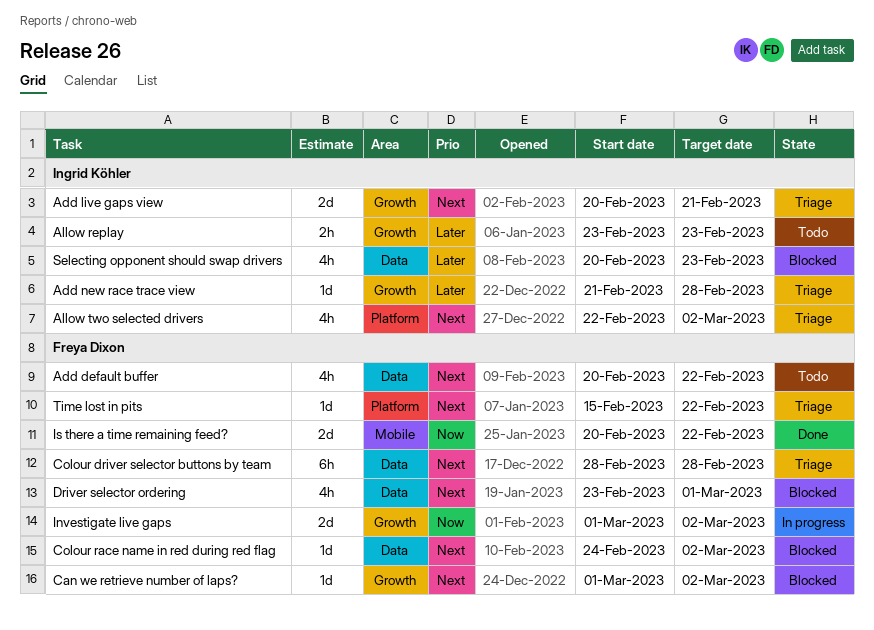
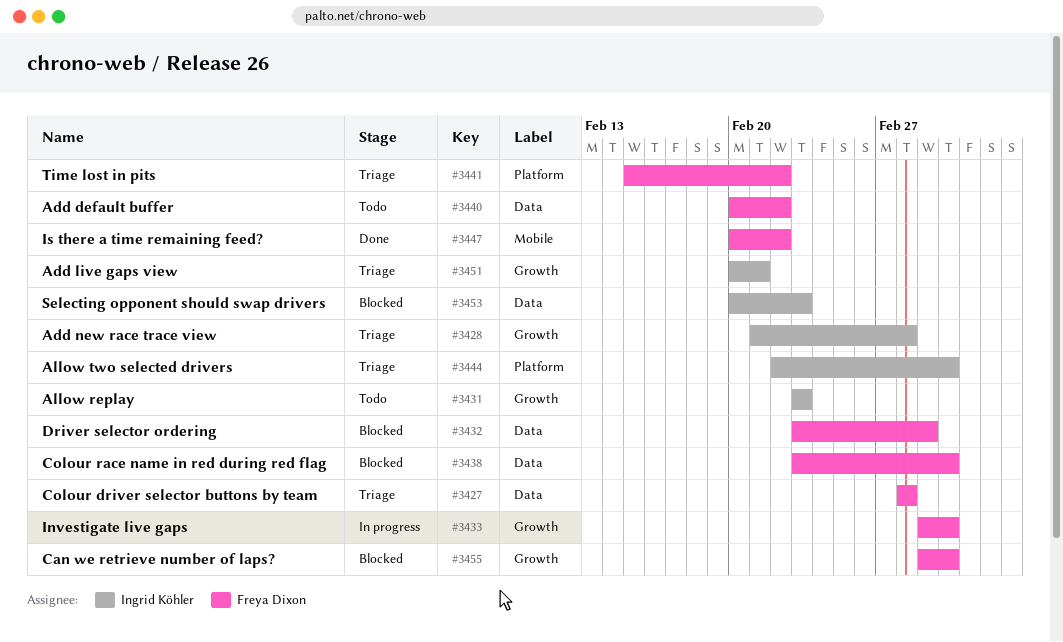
Colour race name in red during red flag, start: Feb 24 -> Feb 23

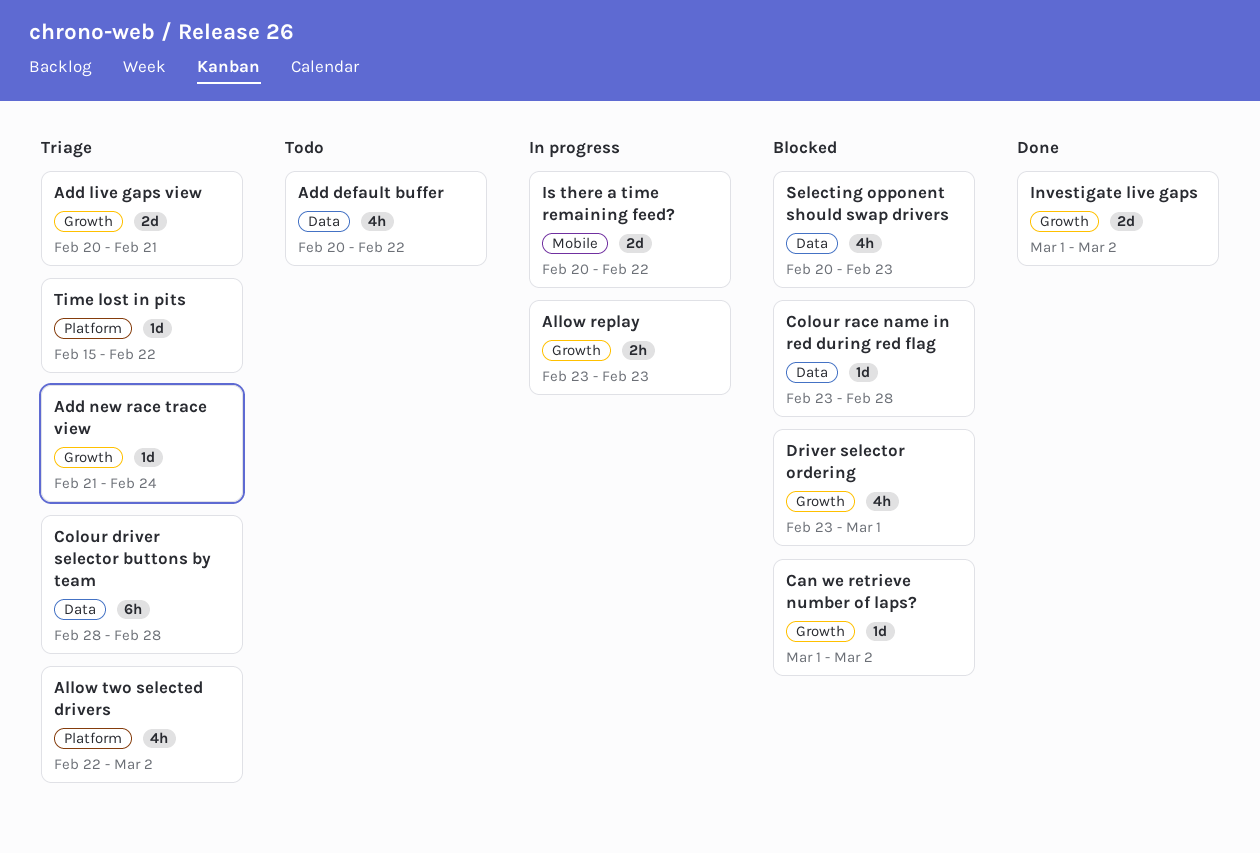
Add new race trace view, due: Feb 28 -> Feb 24
Allow replay, status: Todo -> In progress
Colour race name in red during red flag, due: Mar 2 -> Feb 28
Driver selector ordering, label: Data -> Growth
Investigate live gaps, status: In progress -> Done
Is there a time remaining feed?, status: Done -> In progress

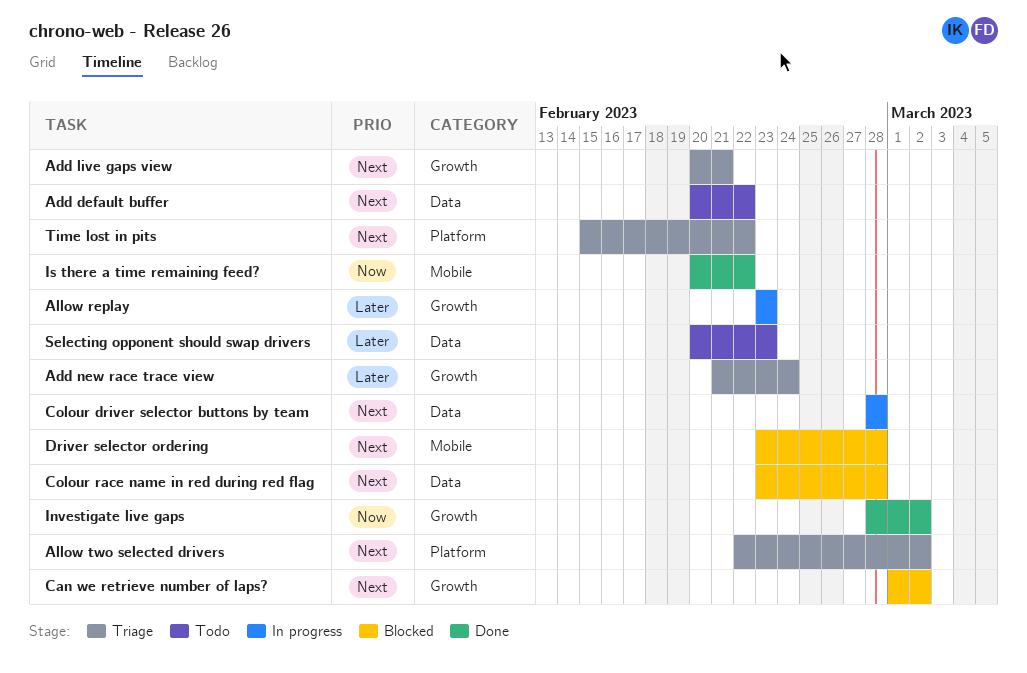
Colour driver selector buttons by team, status: Triage -> In progress
Driver selector ordering, label: Growth -> Mobile
Driver selector ordering, due: Mar 1 -> Feb 28
Investigate live gaps, start: Mar 1 -> Feb 28
Is there a time remaining feed?, status: In progress -> Done
Selecting opponent should swap drivers, status: Blocked -> Todo

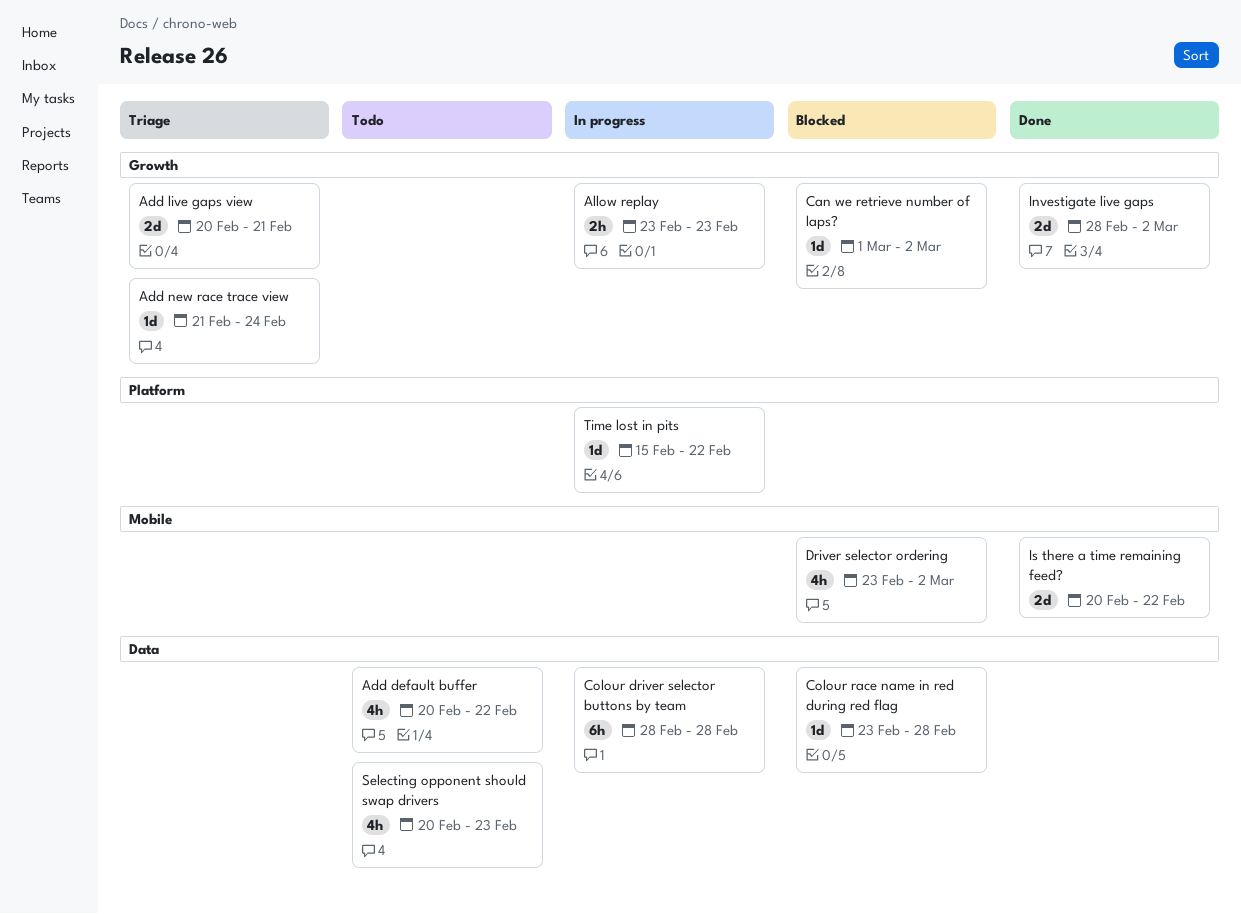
Allow two selected drivers: present -> none
Driver selector ordering, due: Feb 28 -> Mar 2
Time lost in pits, status: Triage -> In progress

